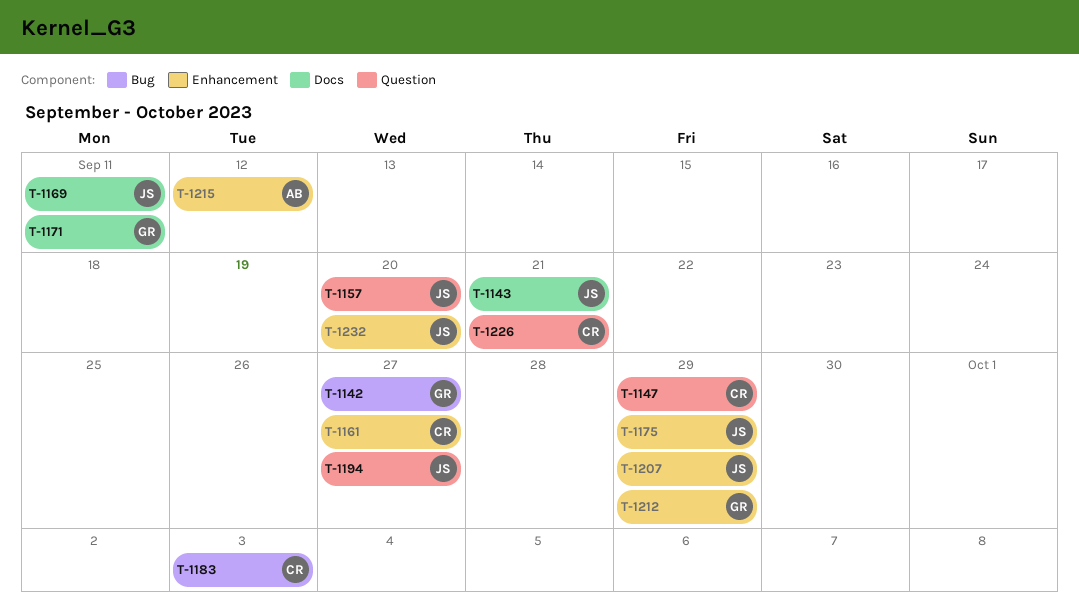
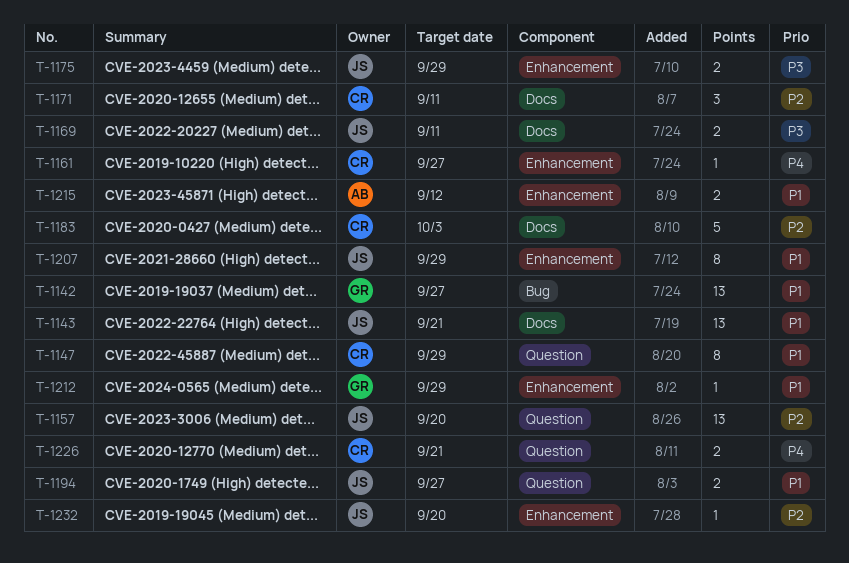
T-1171, owner: GR -> CR
T-1183, label: Bug -> Docs

